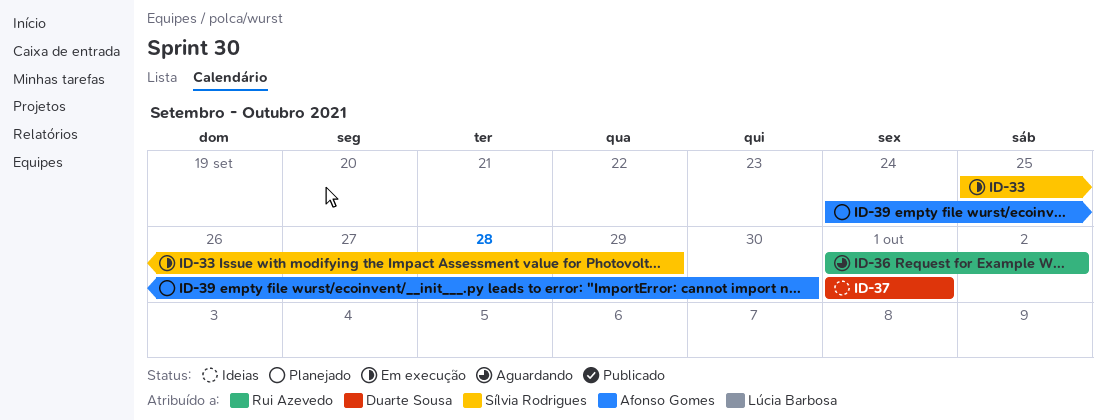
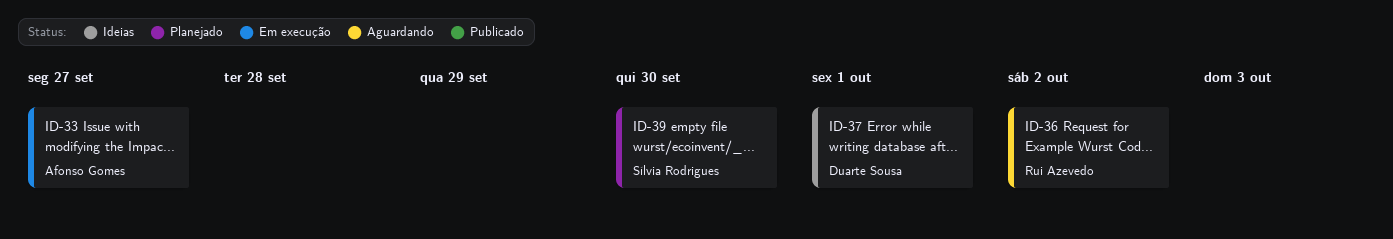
ID-33, owner: Sílvia Rodrigues -> Afonso Gomes
ID-33, due: Sep 29 -> Sep 27
ID-39, owner: Afonso Gomes -> Sílvia Rodrigues

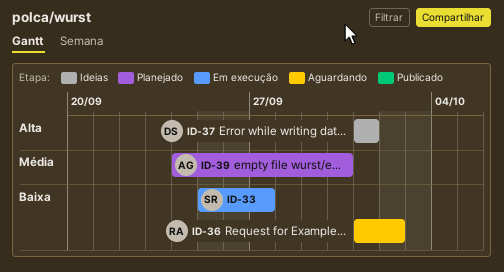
ID-33, owner: Afonso Gomes -> Sílvia Rodrigues
ID-39, owner: Sílvia Rodrigues -> Afonso Gomes

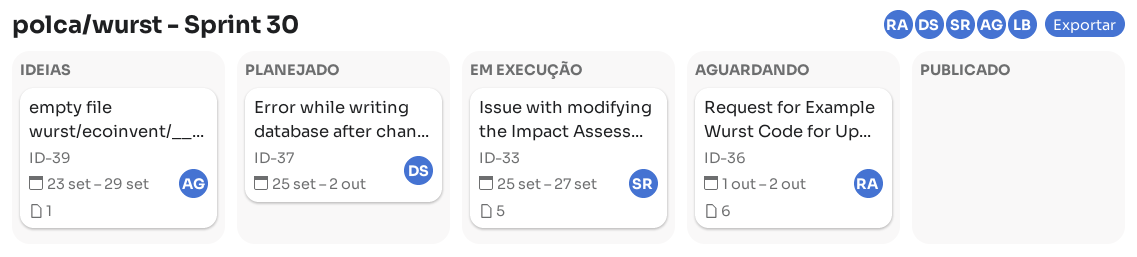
ID-37, status: Ideias -> Planejado
ID-37, start: Oct 1 -> Sep 25
ID-37, due: Oct 1 -> Oct 2
ID-39, status: Planejado -> Ideias
ID-39, start: Sep 24 -> Sep 23
ID-39, due: Sep 30 -> Sep 29

